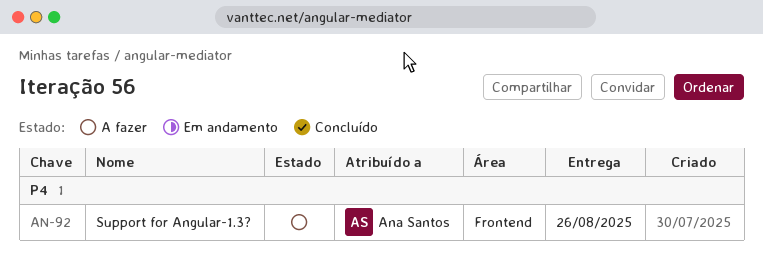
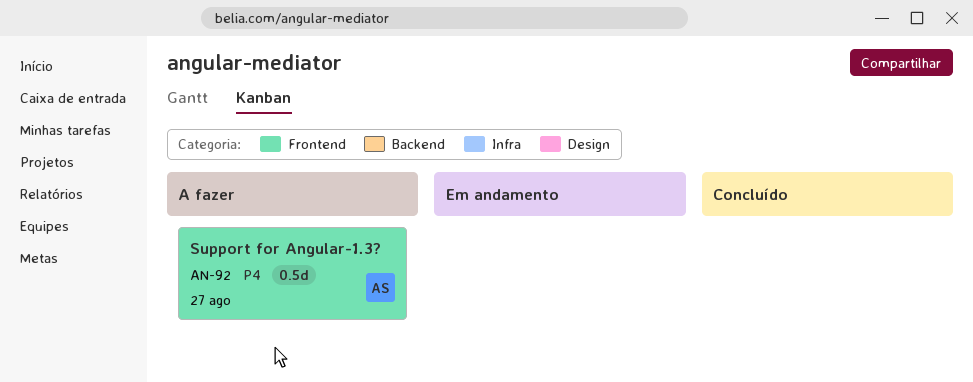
AN-92, due: Aug 26 -> Aug 27

